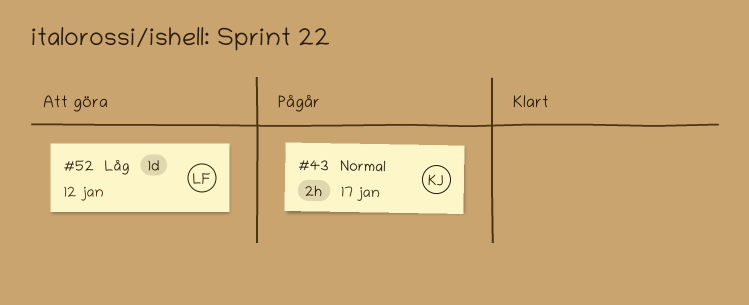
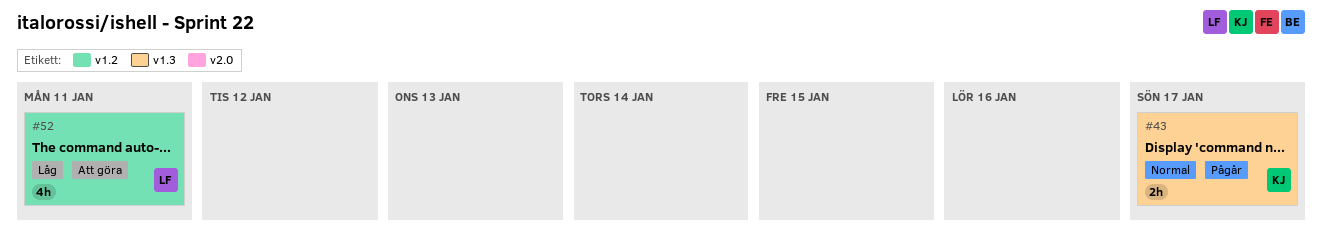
#52, estimate: 1d -> 4h
#52, due: Jan 12 -> Jan 11

